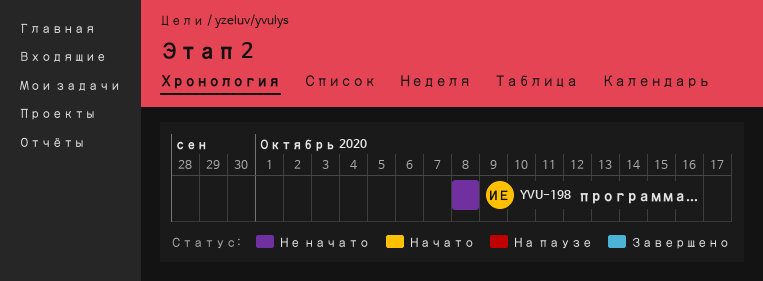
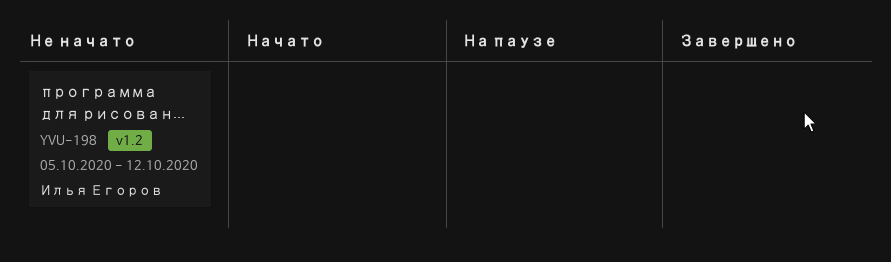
YVU-198, start: Oct 8 -> Oct 5
YVU-198, due: Oct 8 -> Oct 12

